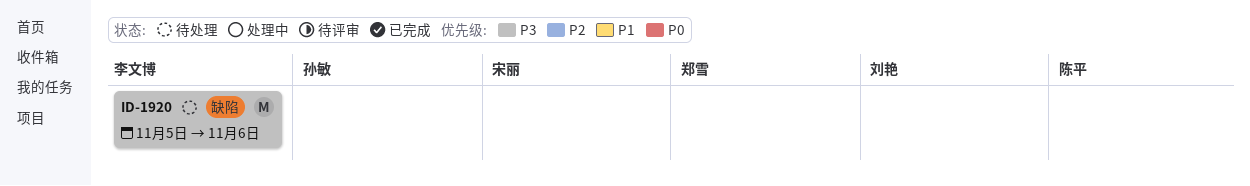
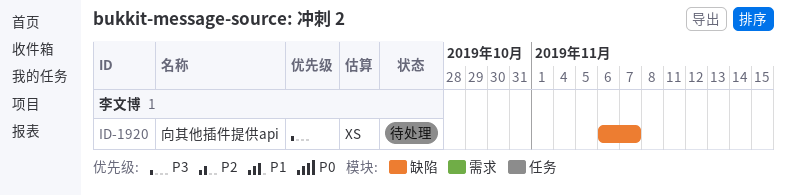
ID-1920, estimate: M -> XS
ID-1920, start: Nov 5 -> Nov 6
ID-1920, due: Nov 6 -> Nov 7

